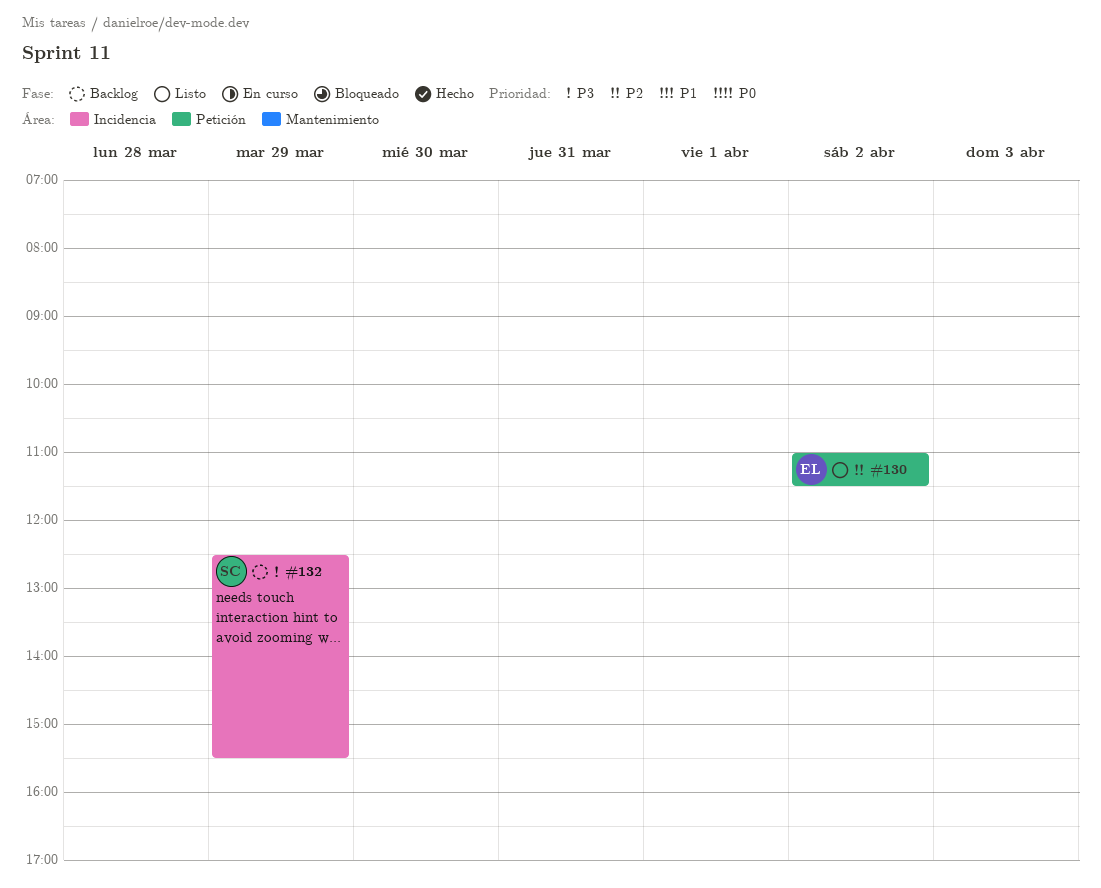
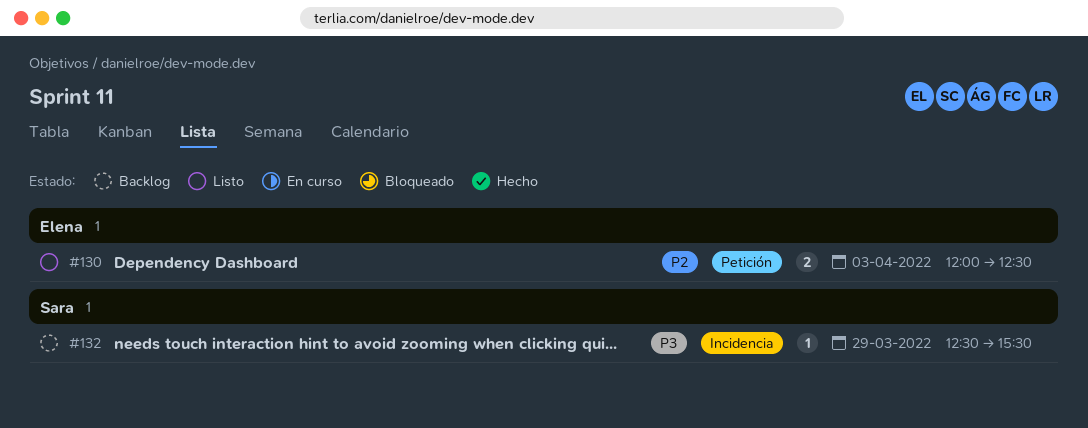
#130, day: Apr 2 -> Apr 3
#130, begins: 11:00 -> 12:00
#130, ends: 11:30 -> 12:30

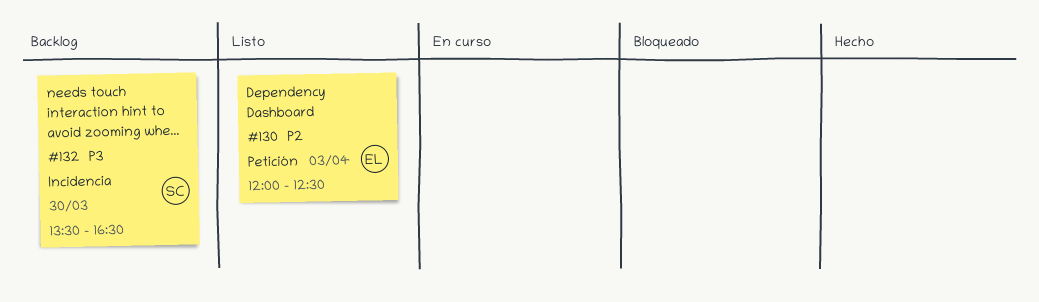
#132, day: Mar 29 -> Mar 30
#132, begins: 12:30 -> 13:30
#132, ends: 15:30 -> 16:30

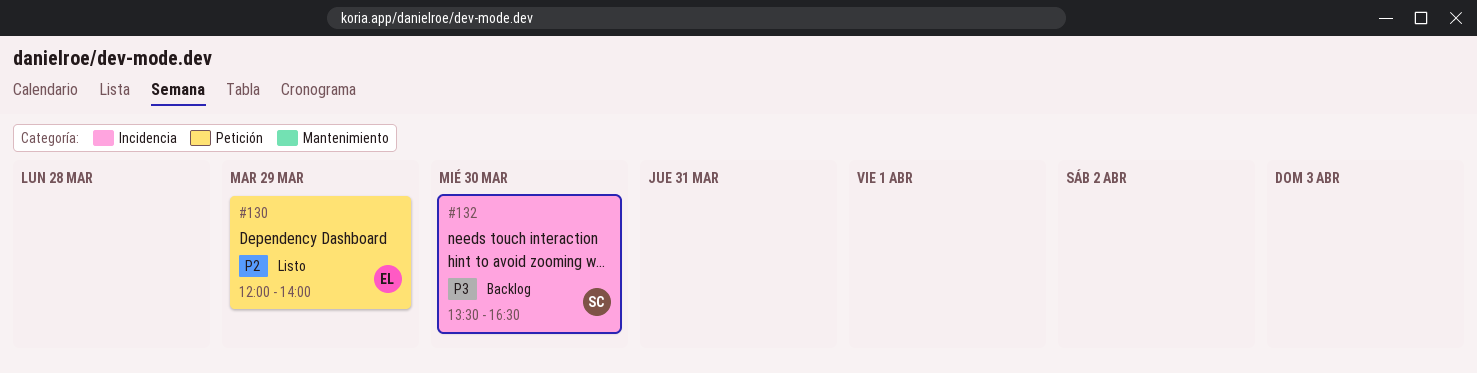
#130, day: Apr 3 -> Mar 29
#130, ends: 12:30 -> 14:00

